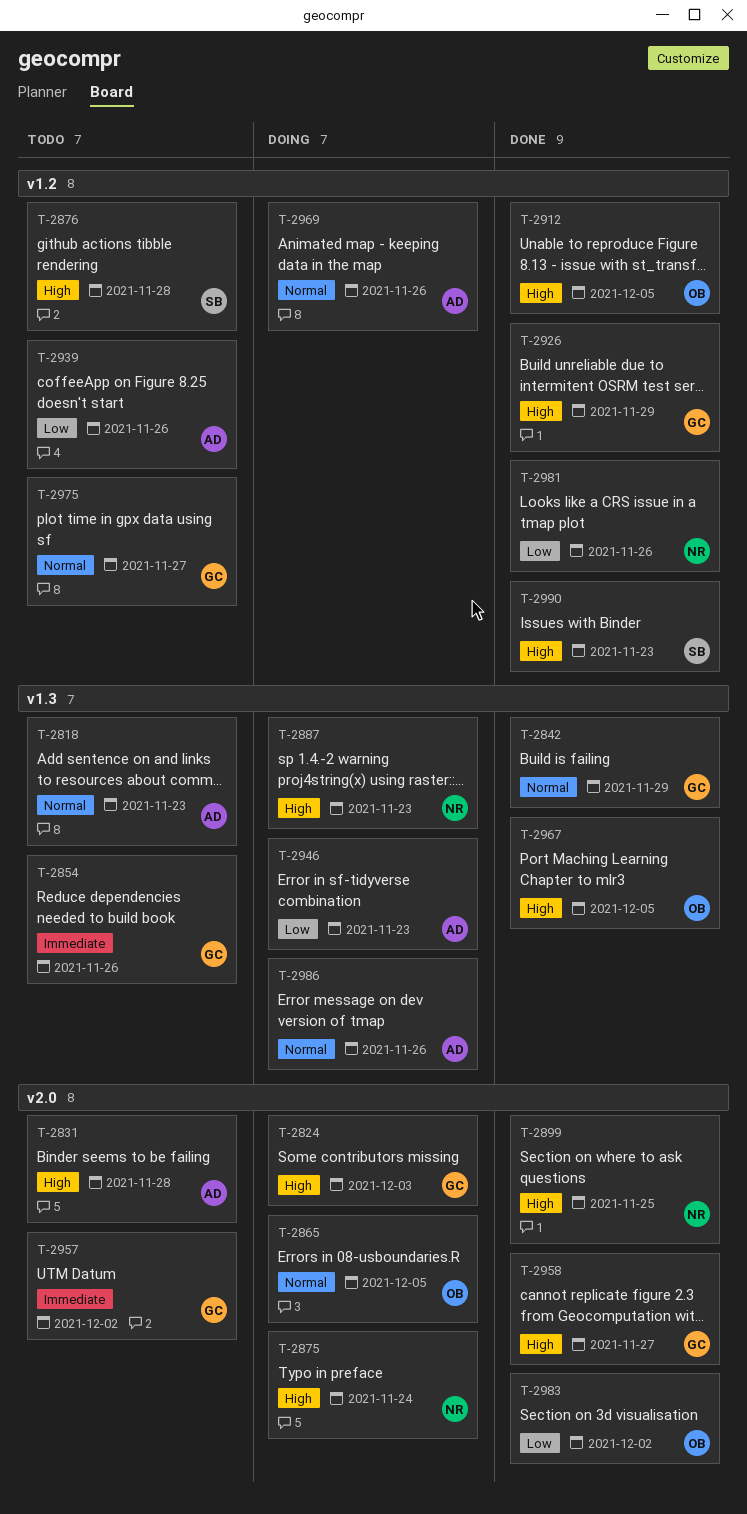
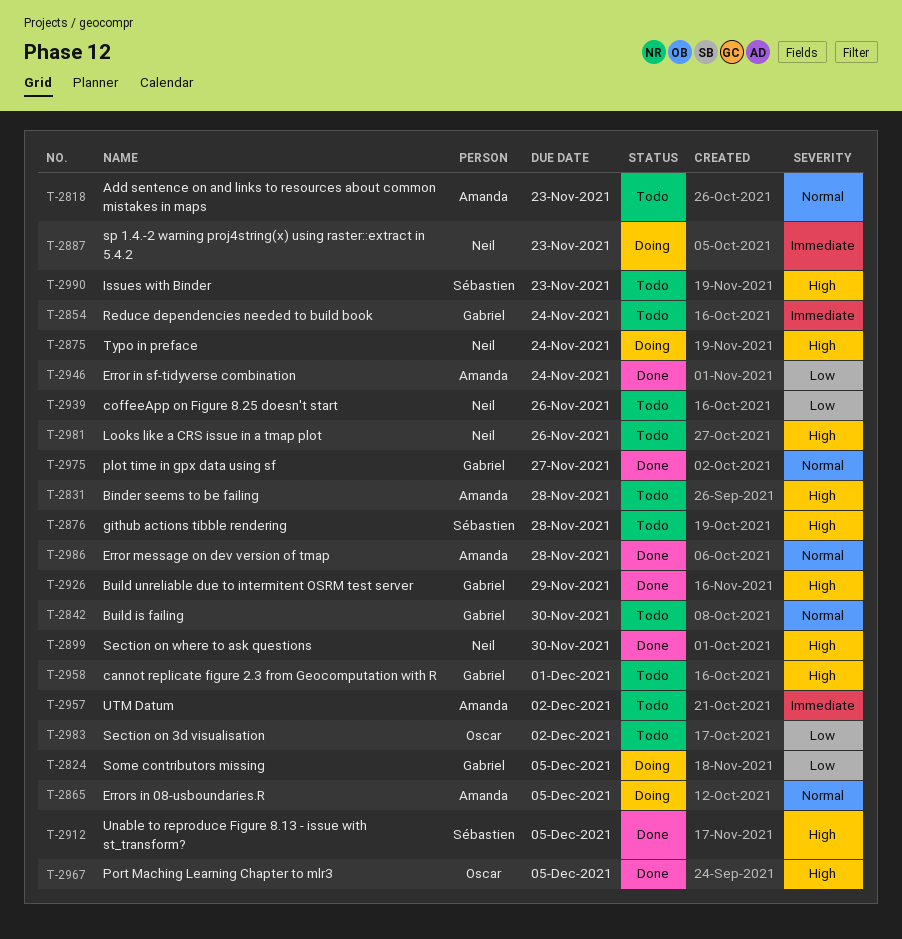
T-2824, priority: High -> Low
T-2824, due: Dec 3 -> Dec 5
T-2842, status: Done -> Todo
T-2842, due: Nov 29 -> Nov 30
T-2854, due: Nov 26 -> Nov 24
T-2865, owner: Oscar -> Amanda
T-2887, priority: High -> Immediate
T-2899, due: Nov 25 -> Nov 30
T-2912, owner: Oscar -> Sébastien
T-2939, owner: Amanda -> Neil
T-2946, status: Doing -> Done
T-2946, due: Nov 23 -> Nov 24
T-2957, owner: Gabriel -> Amanda
T-2958, status: Done -> Todo
T-2958, due: Nov 27 -> Dec 1
T-2969: present -> none
T-2975, status: Todo -> Done
T-2981, status: Done -> Todo
T-2981, priority: Low -> High
T-2983, status: Done -> Todo
T-2986, status: Doing -> Done
T-2986, due: Nov 26 -> Nov 28
T-2990, status: Done -> Todo

